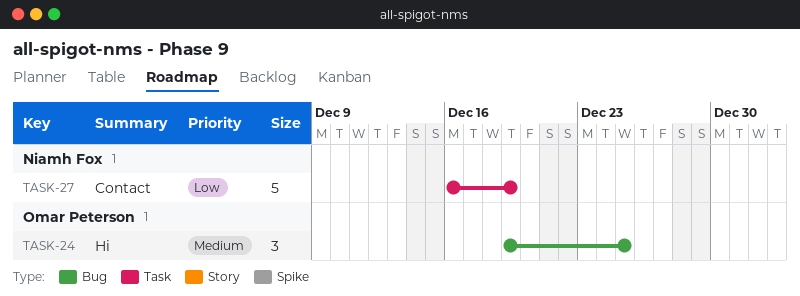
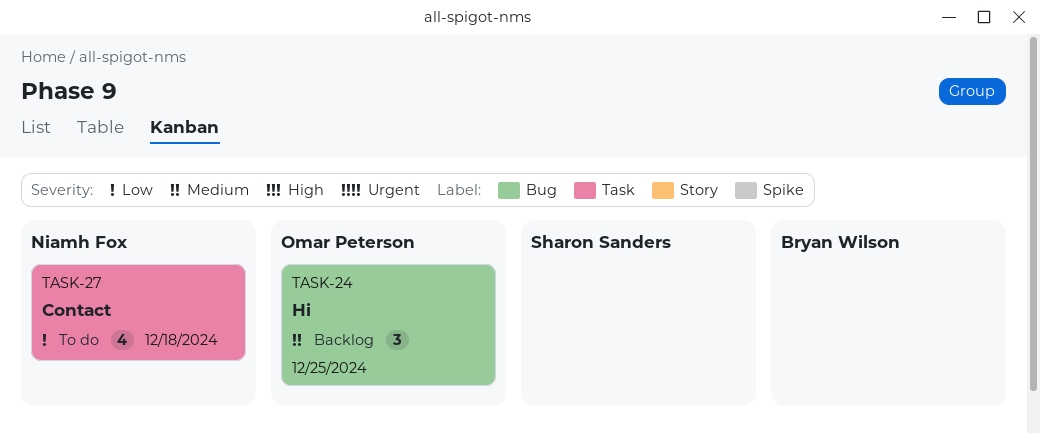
TASK-27, estimate: 5 -> 4
TASK-27, due: Dec 19 -> Dec 18

